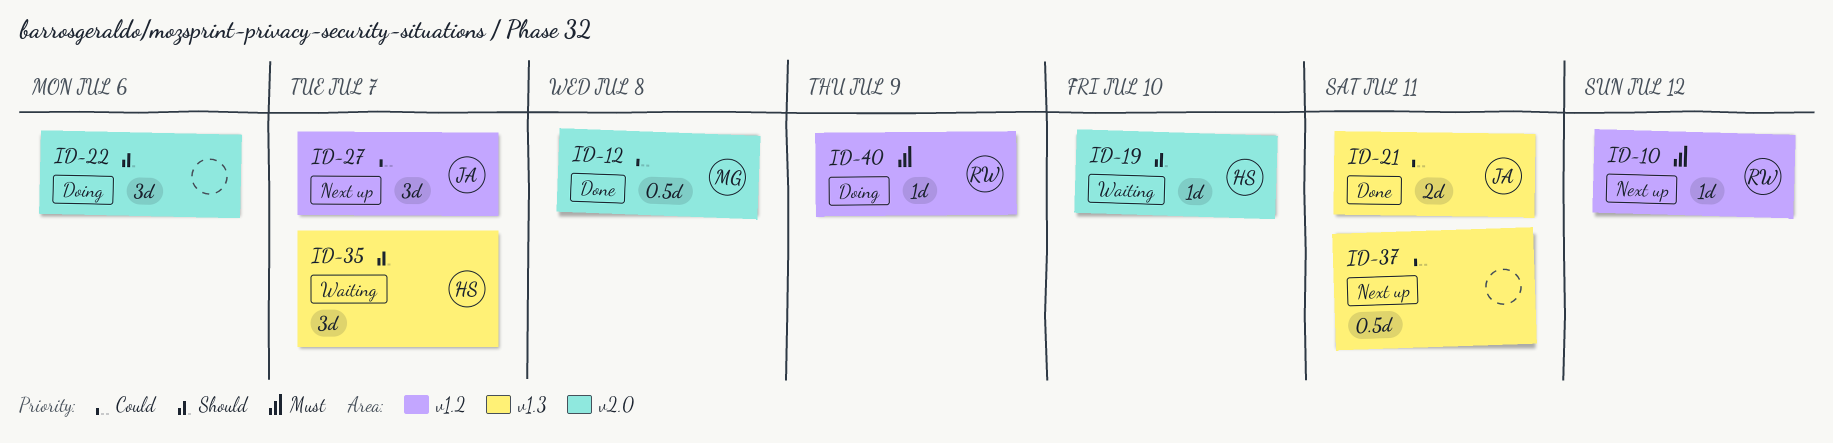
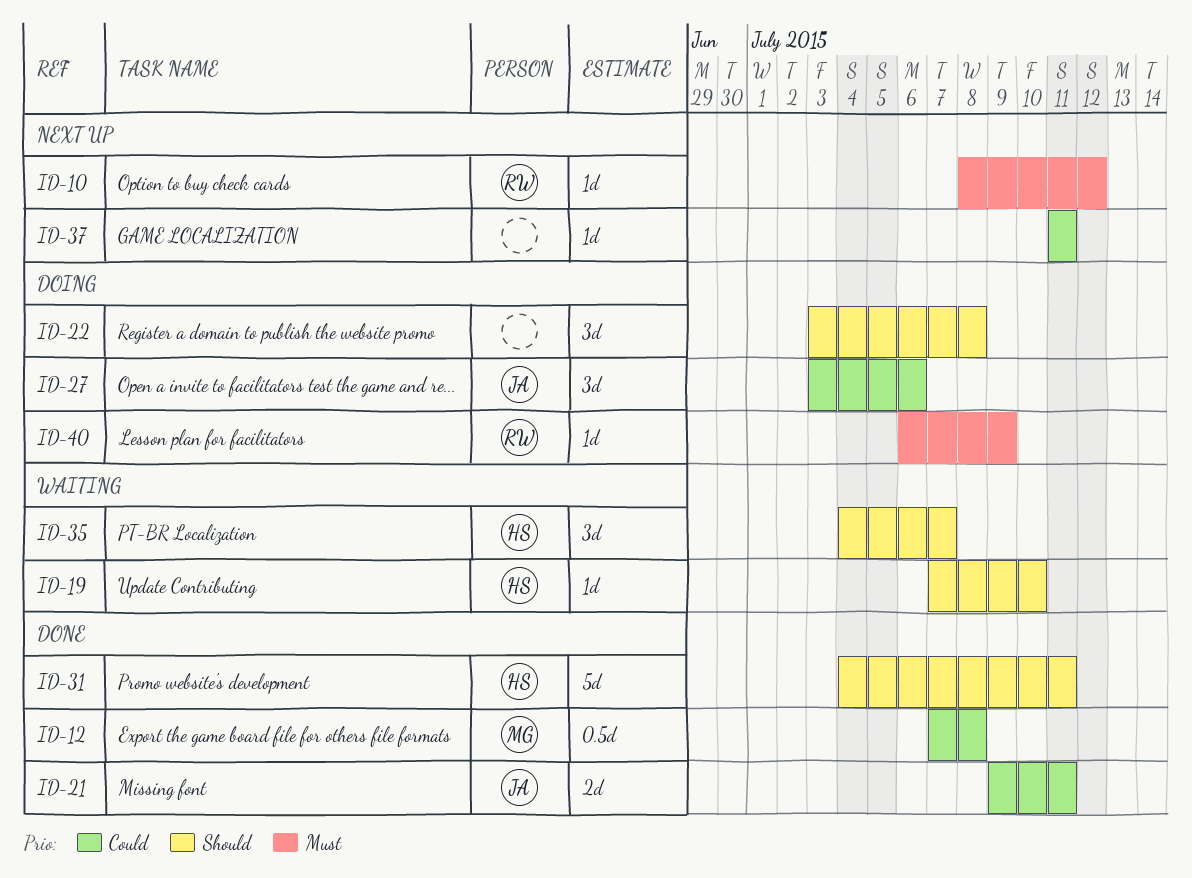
ID-22, due: Jul 6 -> Jul 8
ID-27, status: Next up -> Doing
ID-27, due: Jul 7 -> Jul 6
ID-31: none -> present
ID-37, estimate: 0.5d -> 1d

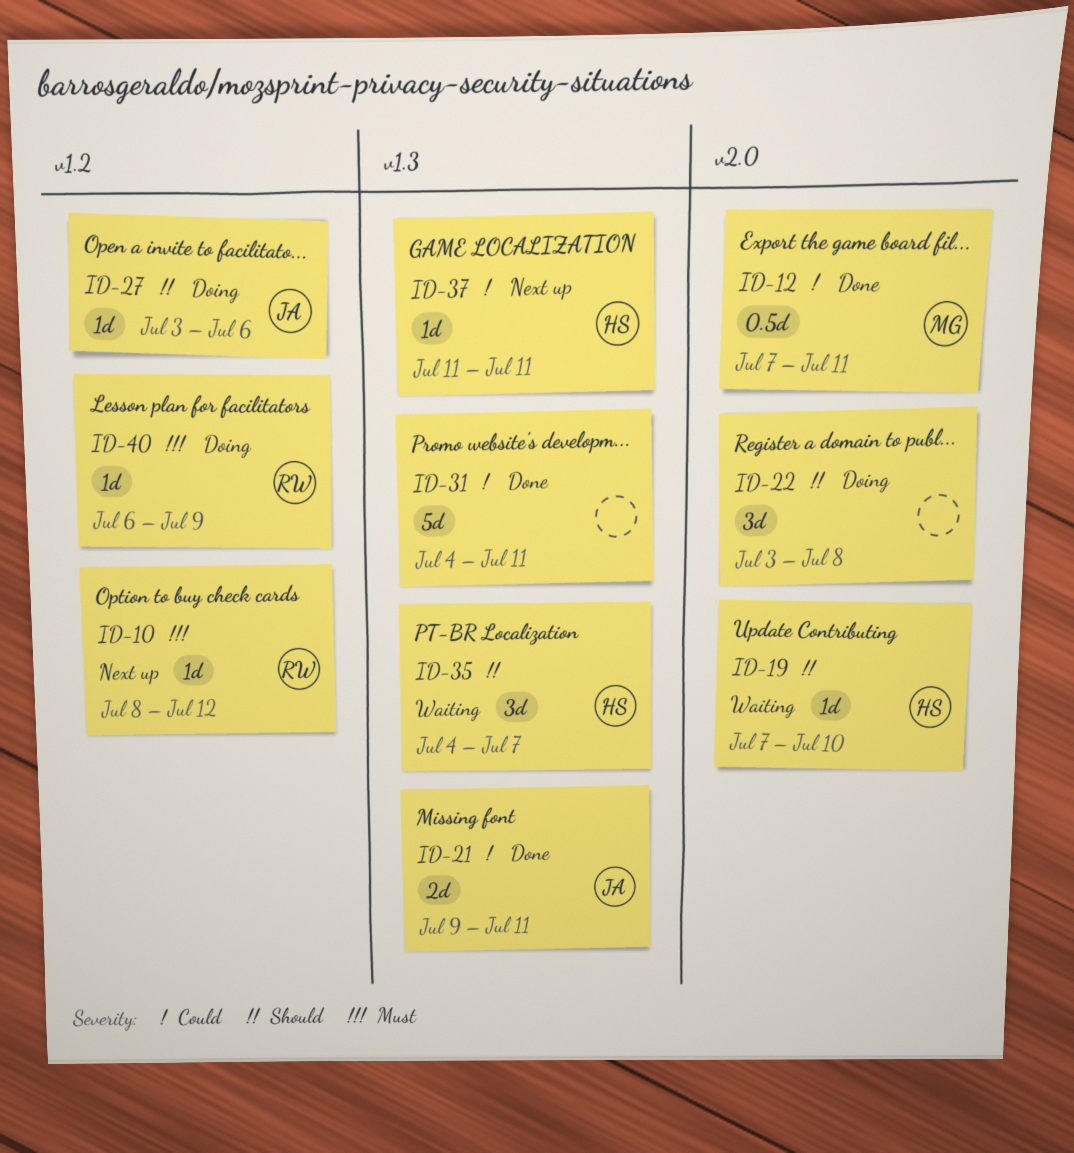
ID-12, due: Jul 8 -> Jul 11
ID-27, priority: Could -> Should
ID-27, estimate: 3d -> 1d
ID-31, owner: HS -> none
ID-31, priority: Should -> Could
ID-37, owner: none -> HS

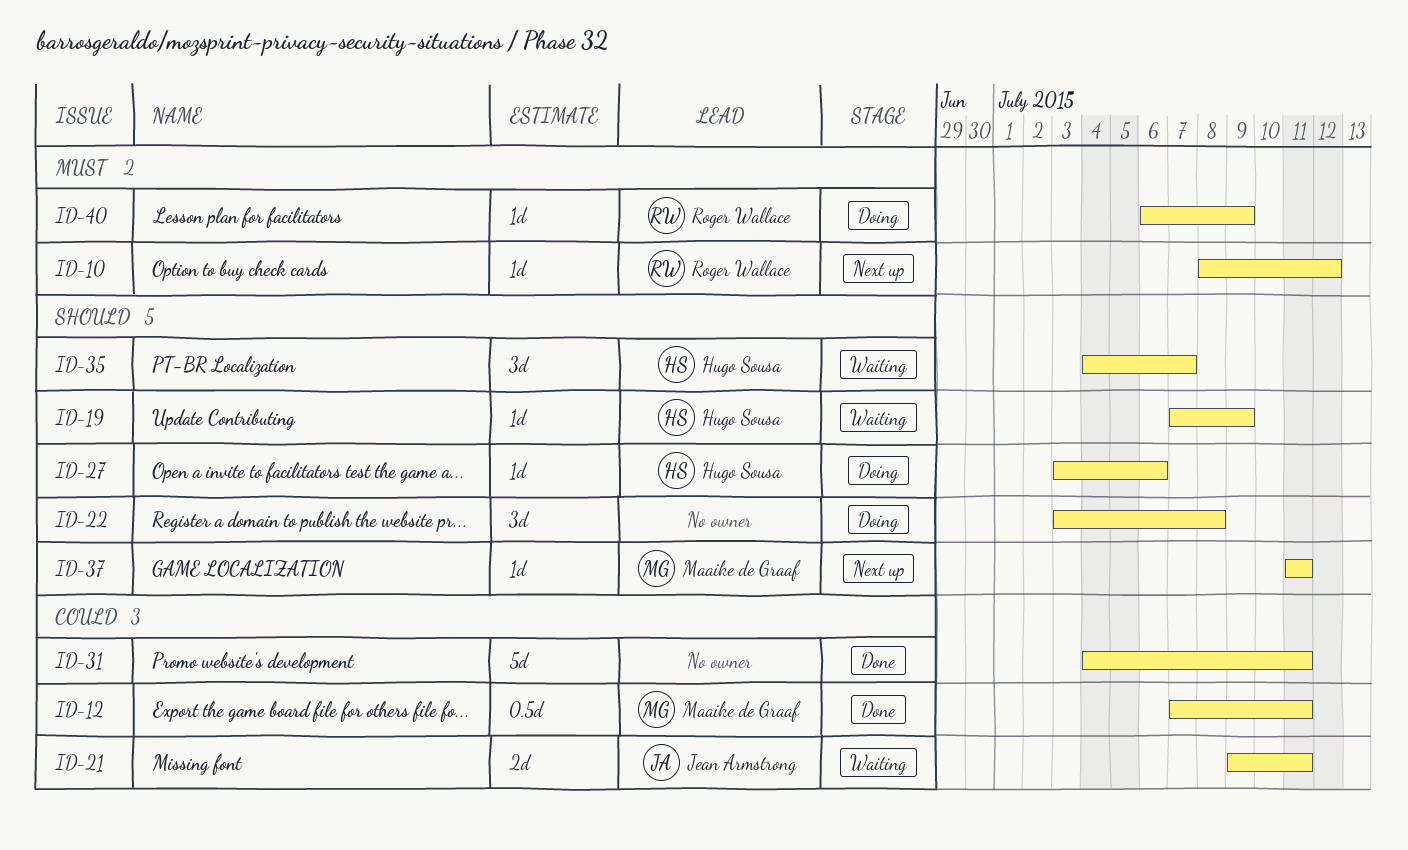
ID-19, due: Jul 10 -> Jul 9
ID-21, status: Done -> Waiting
ID-27, owner: Jean Armstrong -> Hugo Sousa
ID-37, owner: Hugo Sousa -> Maaike de Graaf
ID-37, priority: Could -> Should

